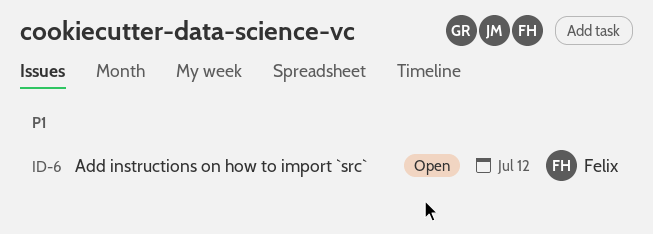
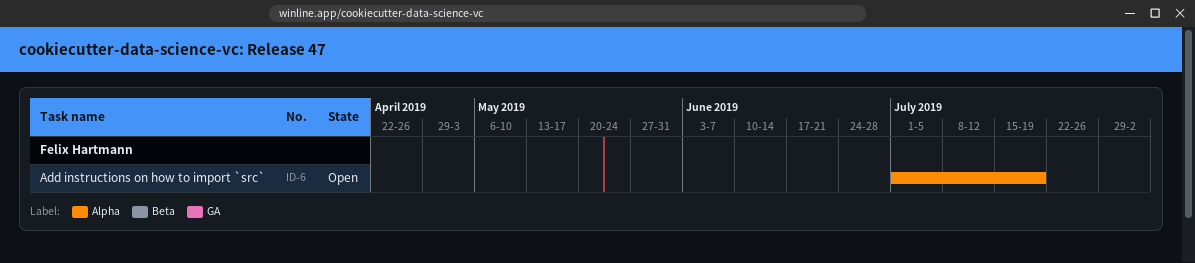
ID-6, due: Jul 12 -> Jul 19

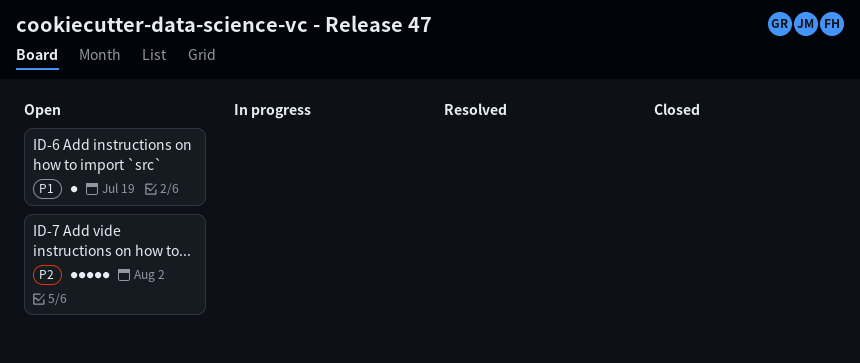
ID-7: none -> present

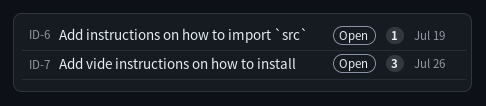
ID-7, estimate: 5 -> 3
ID-7, due: Aug 2 -> Jul 26

